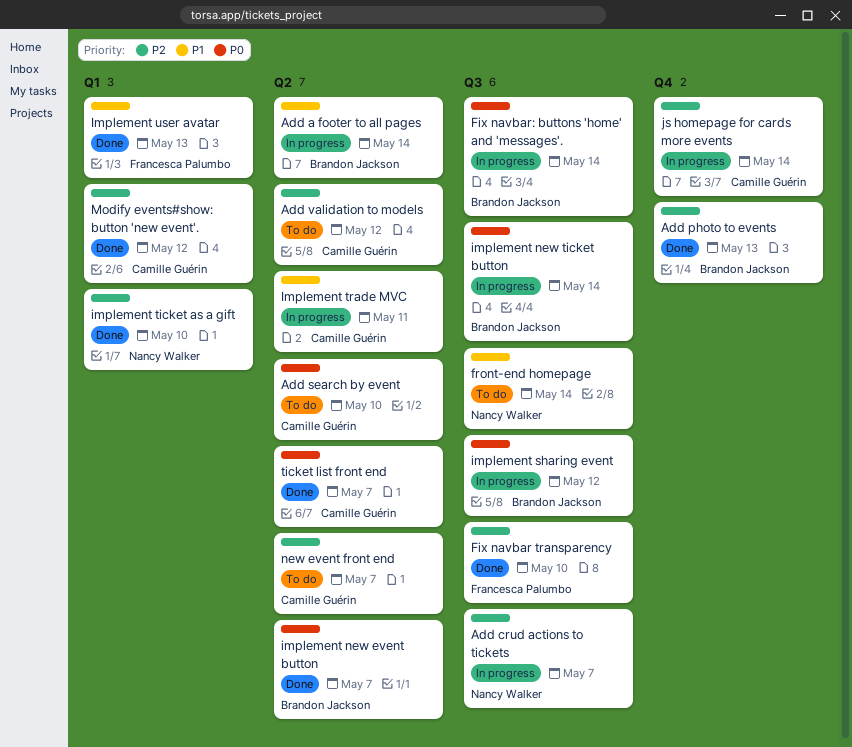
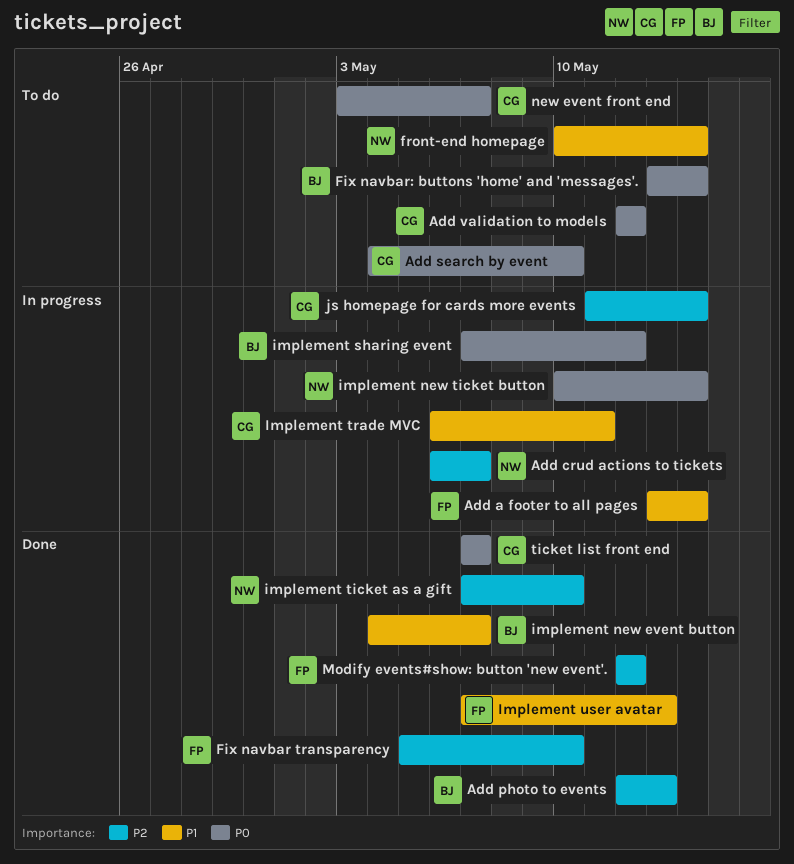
Add a footer to all pages, owner: Brandon Jackson -> Francesca Palumbo
Add validation to models, priority: P2 -> P0
Fix navbar: buttons 'home' and 'messages'., status: In progress -> To do
implement new event button, priority: P0 -> P1
implement new ticket button, owner: Brandon Jackson -> Nancy Walker
Modify events#show: button 'new event'., owner: Camille Guérin -> Francesca Palumbo
new event front end, priority: P2 -> P0

